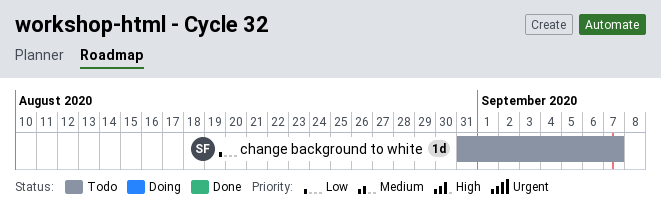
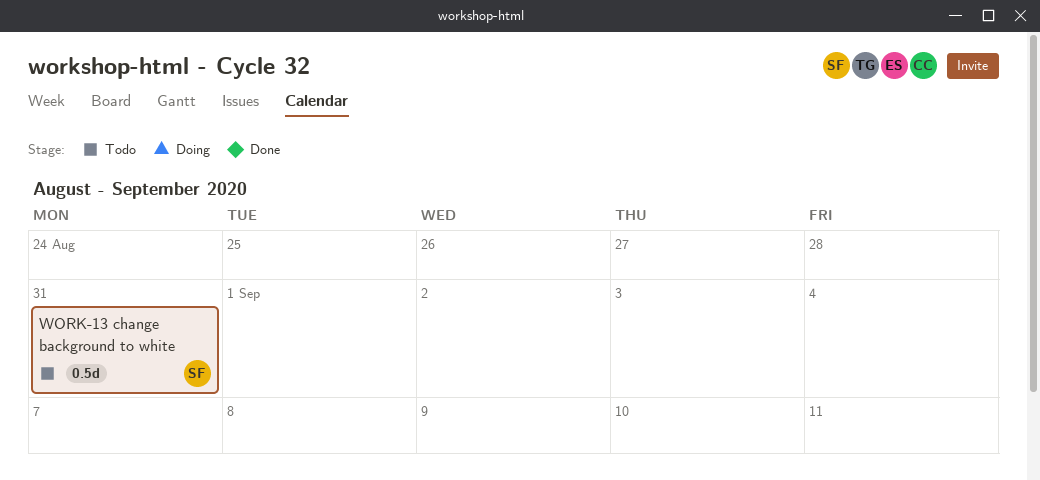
change background to white, estimate: 1d -> 0.5d
change background to white, due: Sep 7 -> Aug 31

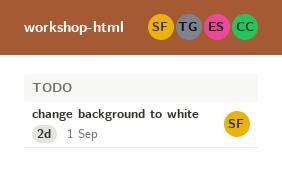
change background to white, estimate: 0.5d -> 2d
change background to white, due: Aug 31 -> Sep 1

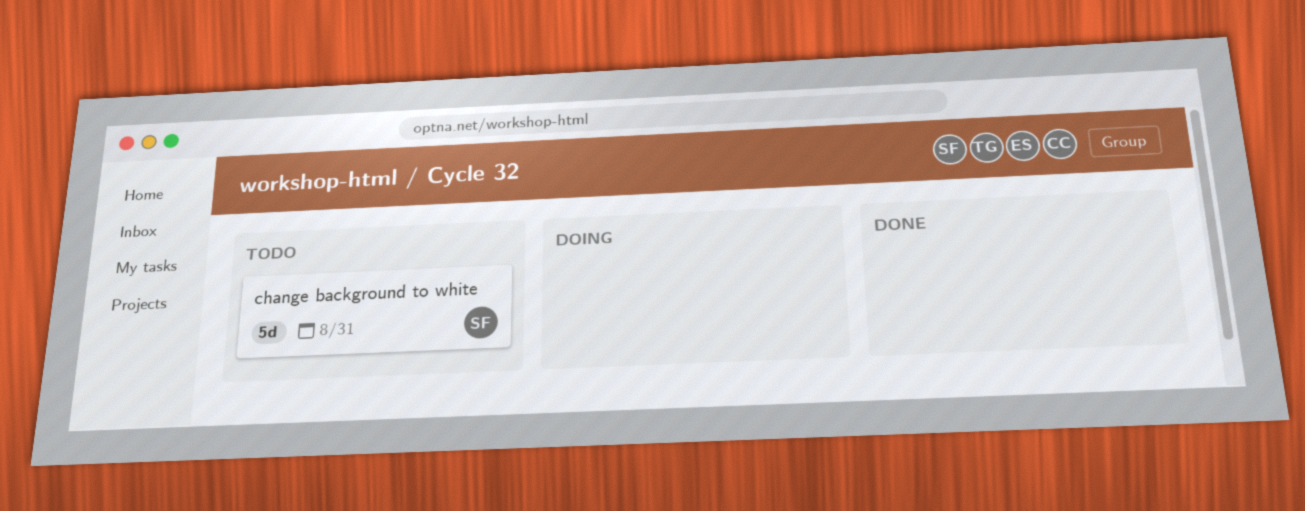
change background to white, estimate: 2d -> 5d
change background to white, due: Sep 1 -> Aug 31

